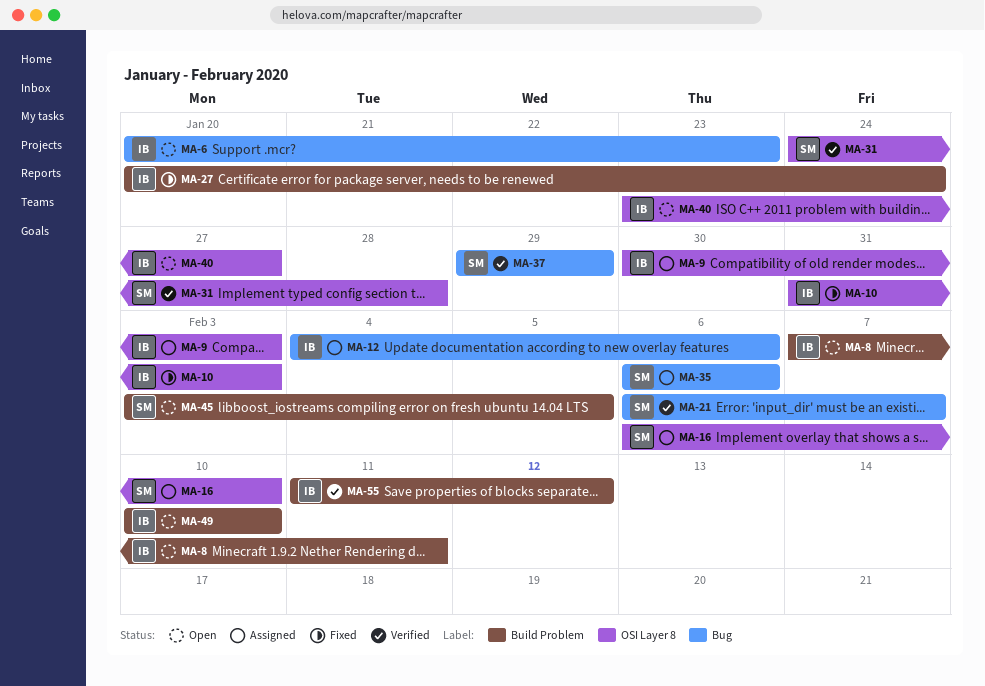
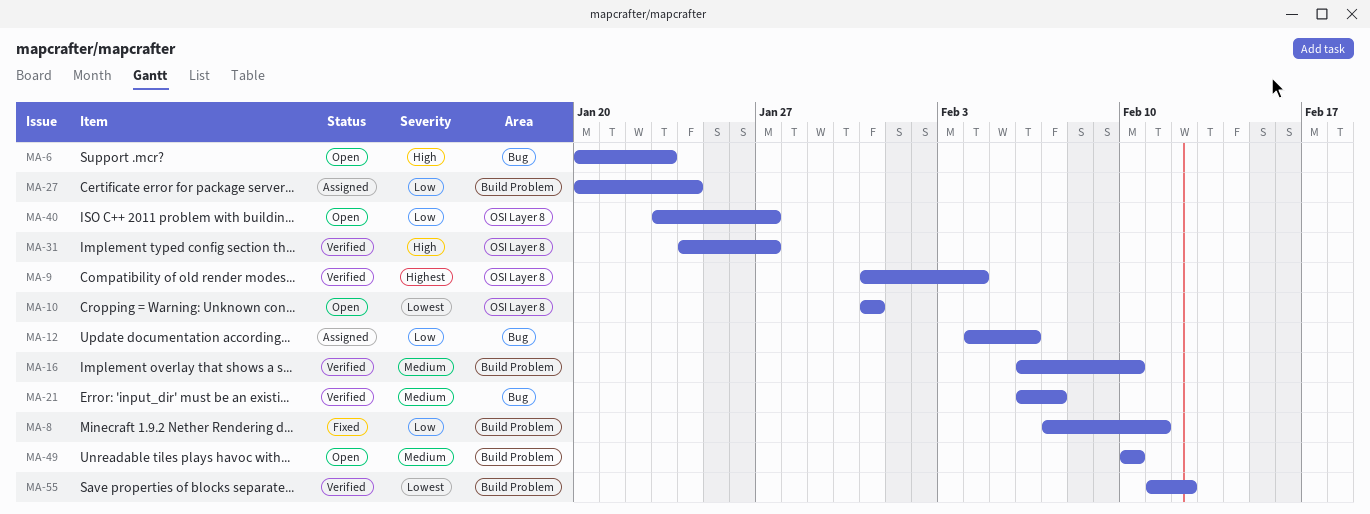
MA-8, status: Open -> Fixed
MA-9, status: Assigned -> Verified
MA-9, start: Jan 30 -> Jan 31
MA-9, due: Feb 3 -> Feb 4
MA-10, status: Fixed -> Open
MA-10, due: Feb 3 -> Jan 31
MA-16, status: Assigned -> Verified
MA-16, label: OSI Layer 8 -> Build Problem
MA-27, status: Fixed -> Assigned
MA-31, due: Jan 28 -> Jan 27
MA-35: present -> none
MA-37: present -> none
MA-45: present -> none

